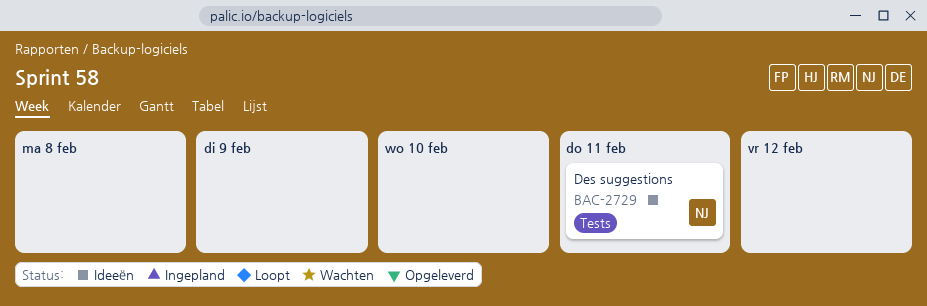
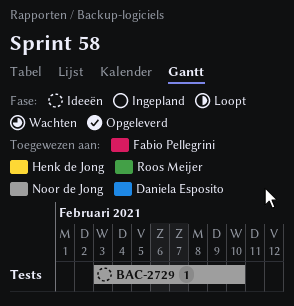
BAC-2729, due: Feb 11 -> Feb 10

